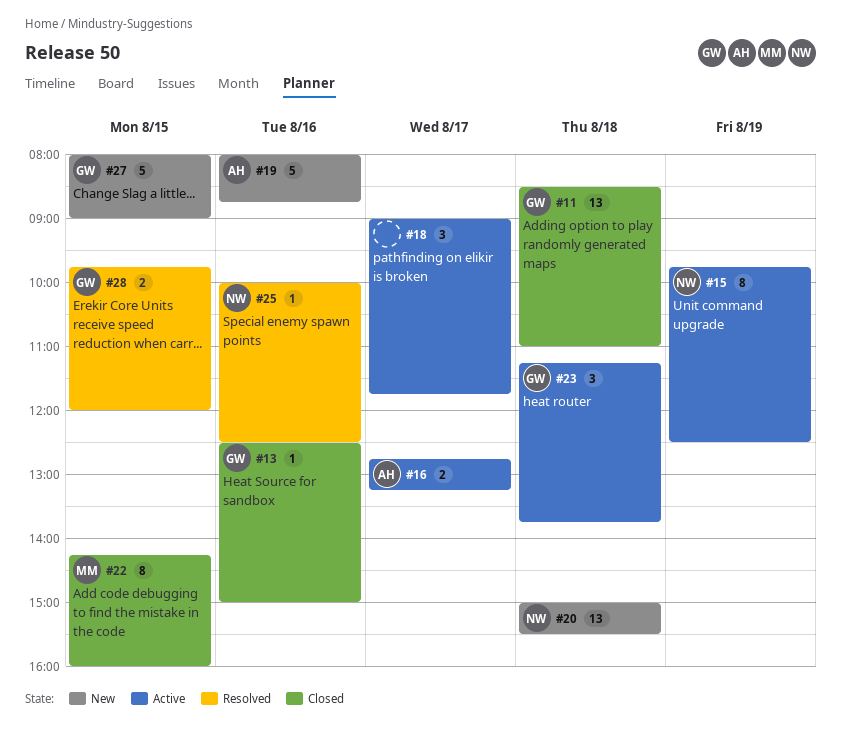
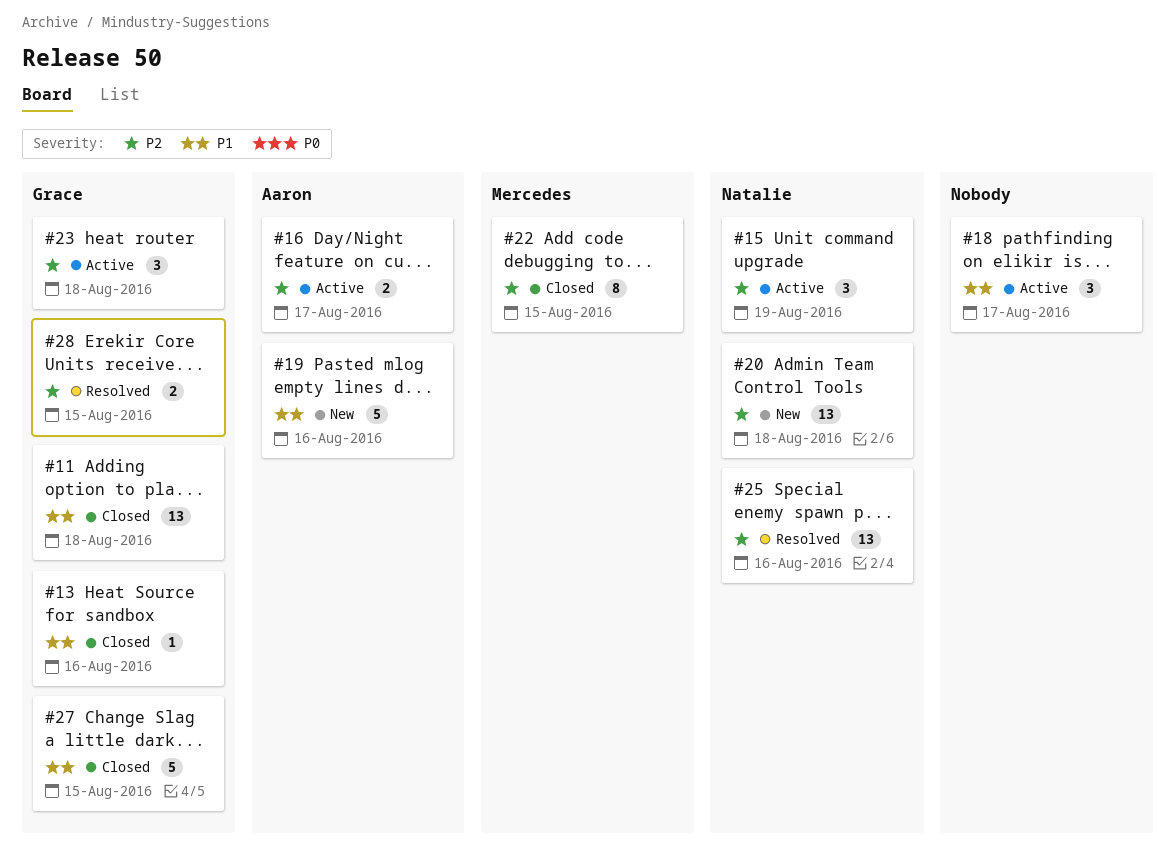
#15, estimate: 8 -> 3
#25, estimate: 1 -> 13
#27, status: New -> Closed

